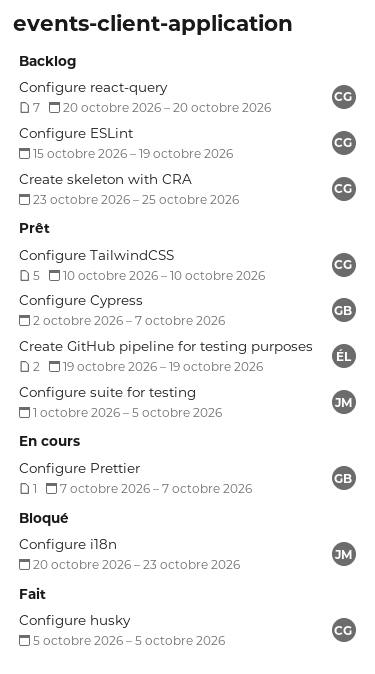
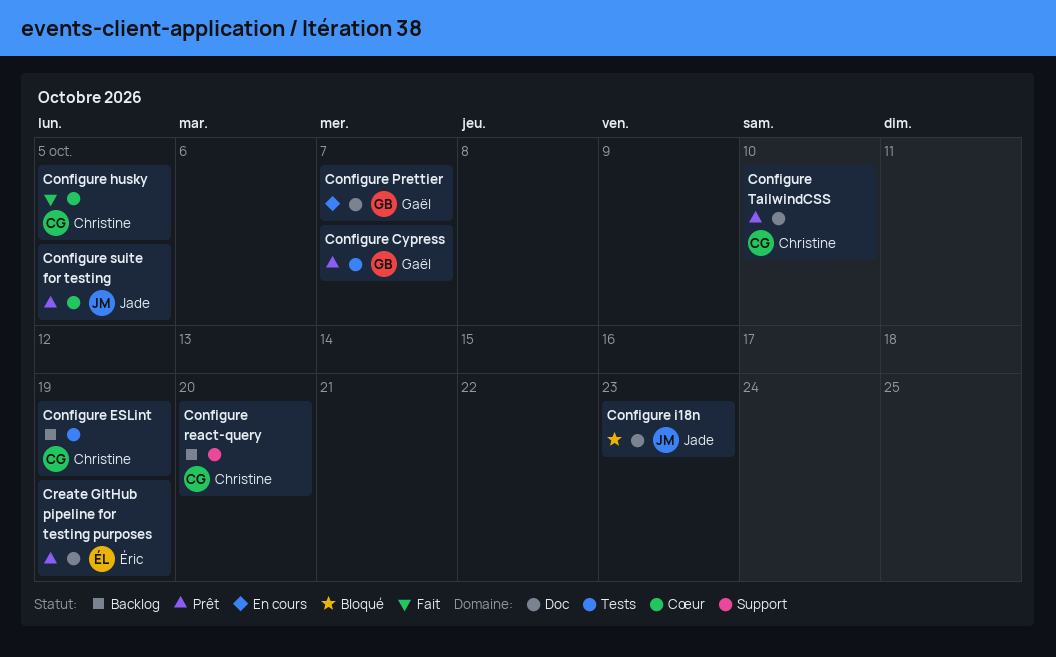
Create skeleton with CRA: present -> none

